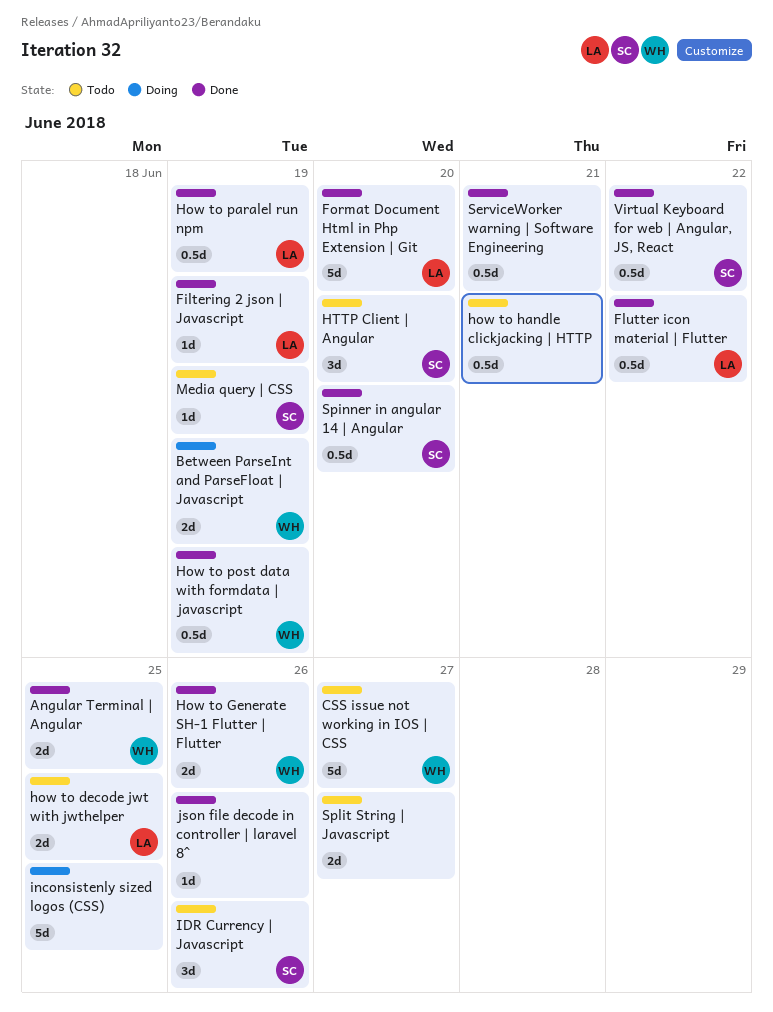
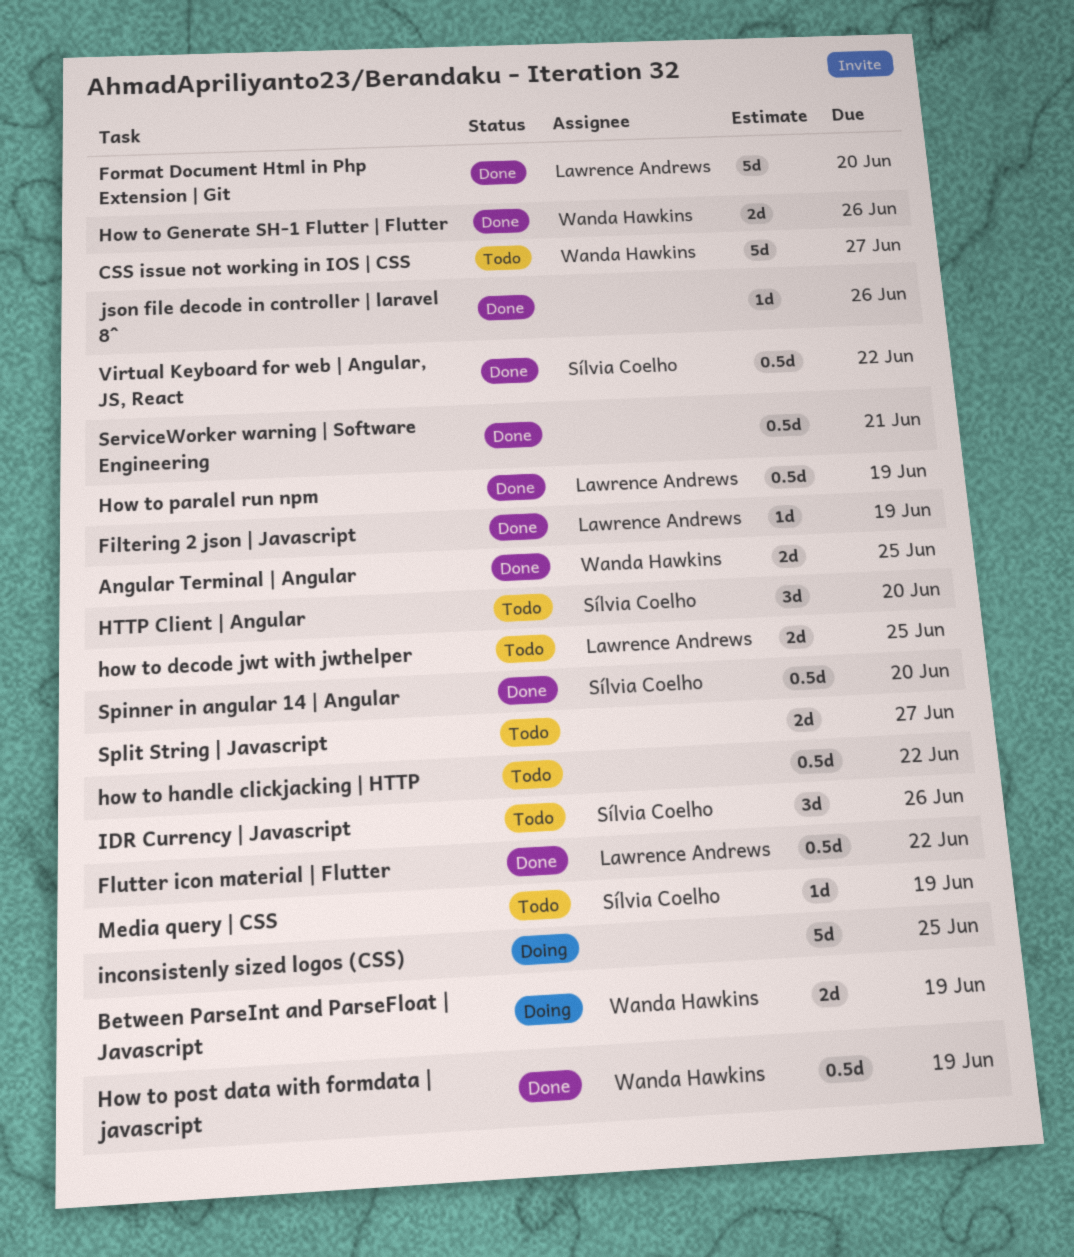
how to handle clickjacking | HTTP, due: Jun 21 -> Jun 22

